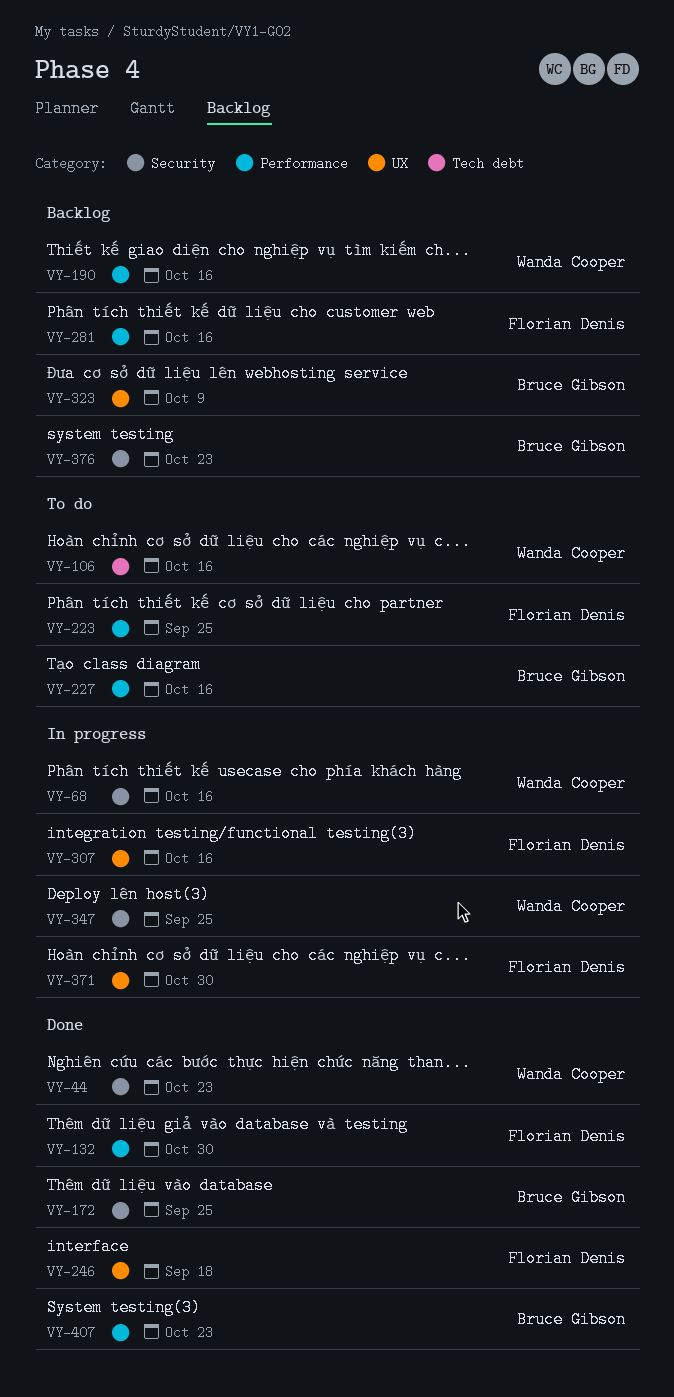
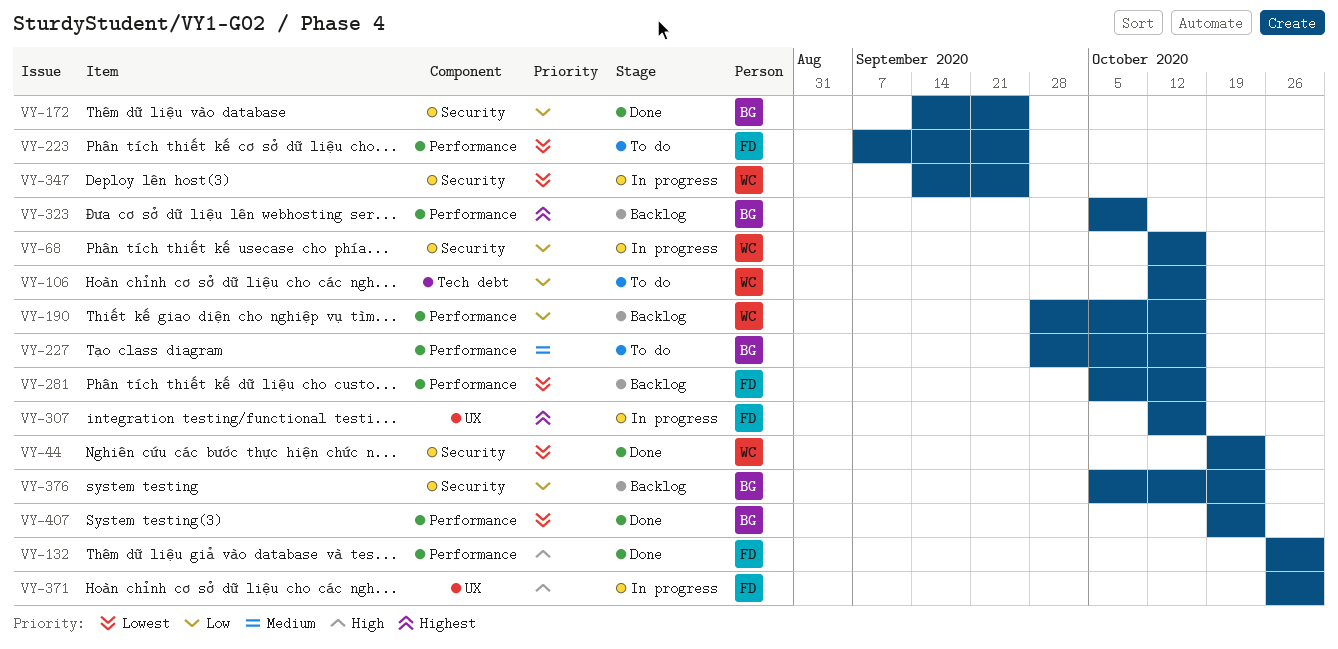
VY-246: present -> none
VY-323, label: UX -> Performance

